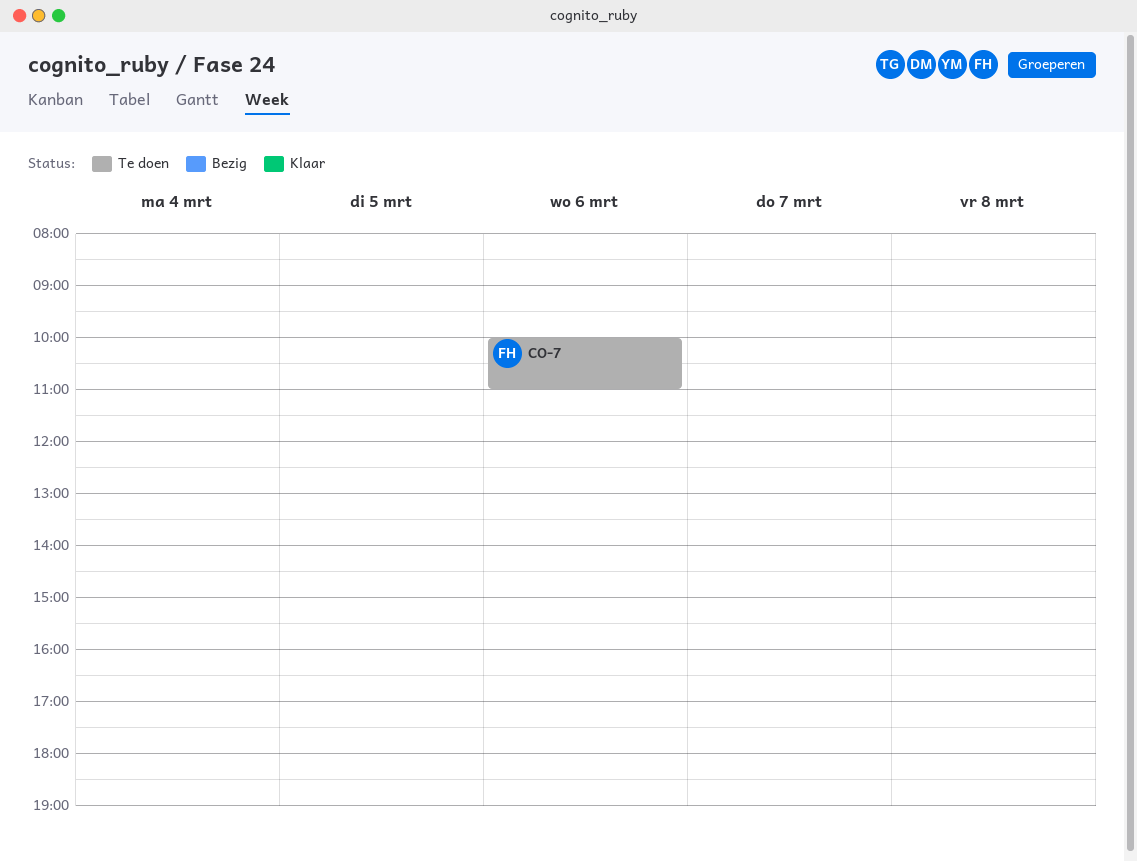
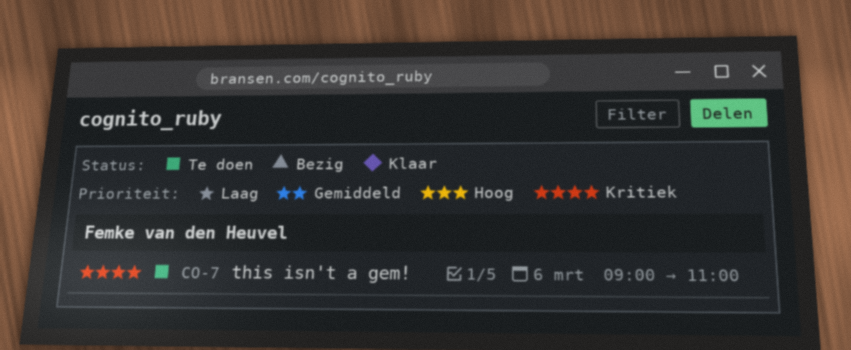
CO-7, begins: 10:00 -> 09:00

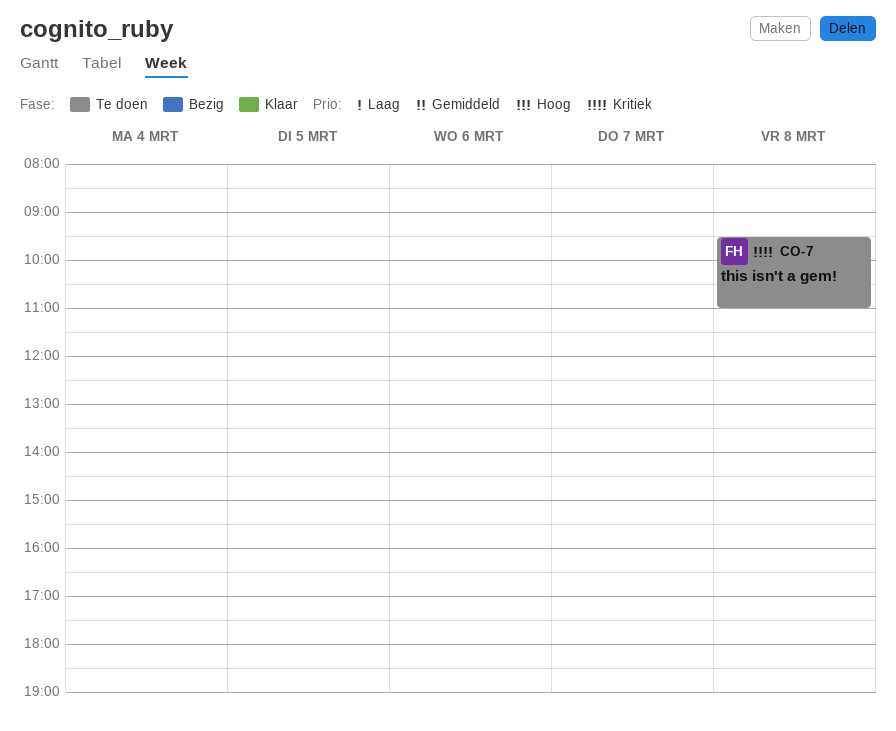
CO-7, day: Mar 6 -> Mar 8
CO-7, begins: 09:00 -> 09:30

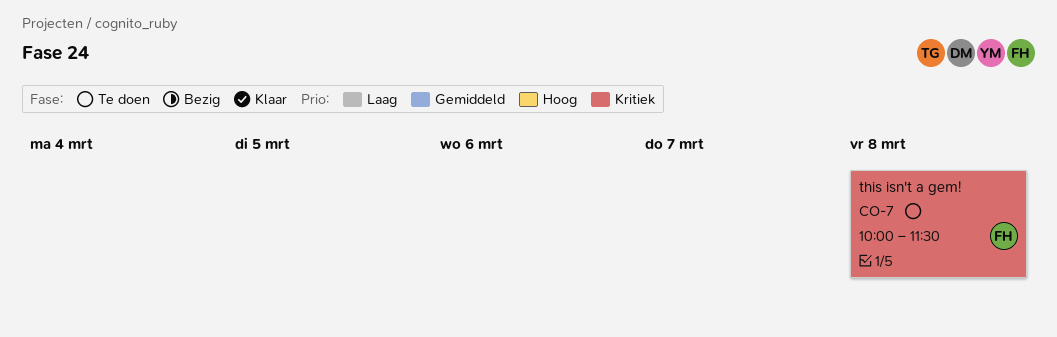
CO-7, begins: 09:30 -> 10:00
CO-7, ends: 11:00 -> 11:30

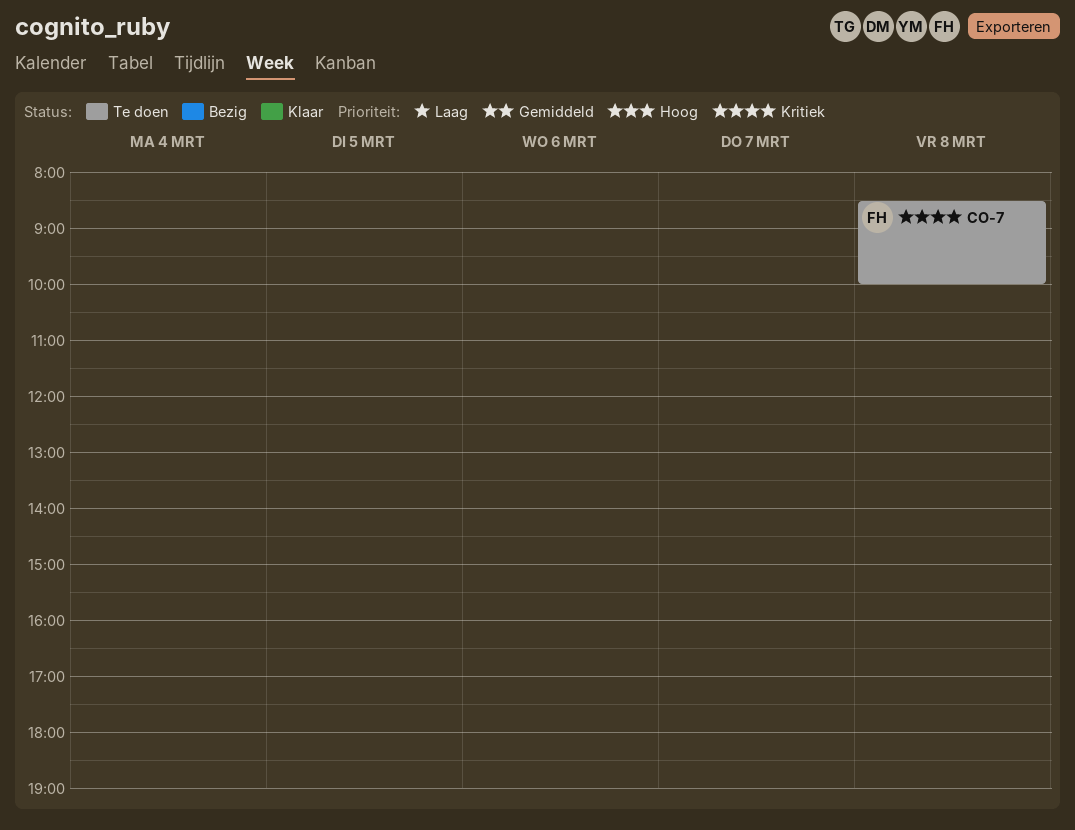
CO-7, begins: 10:00 -> 08:30
CO-7, ends: 11:30 -> 10:00

